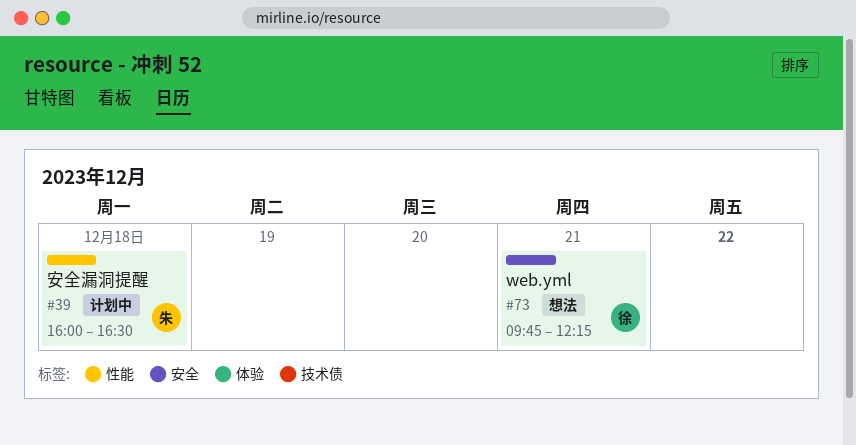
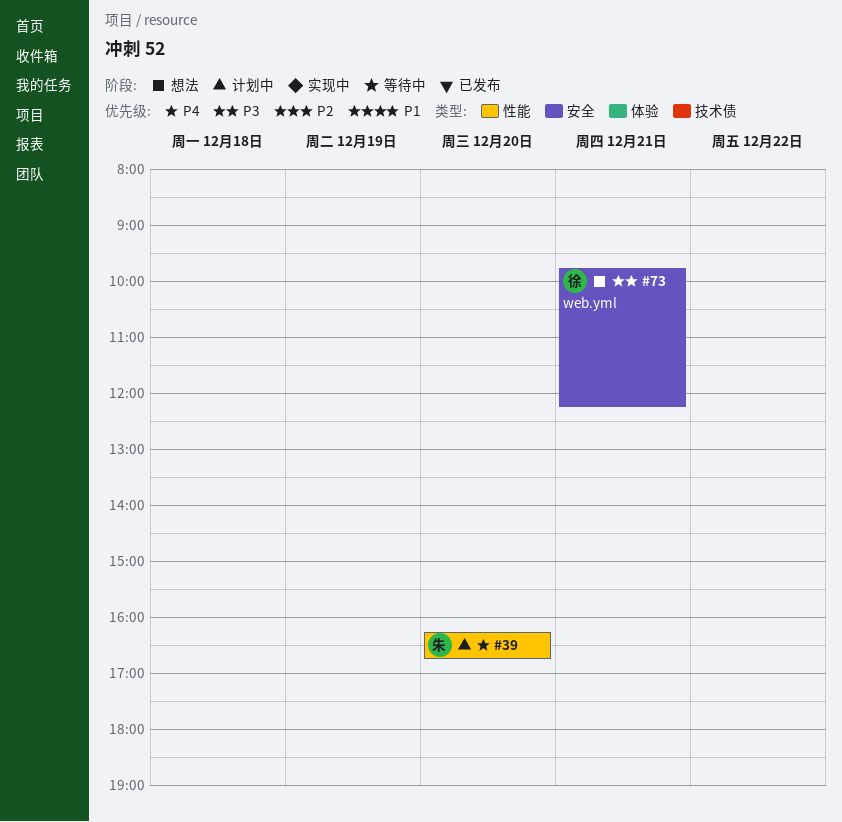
#39, day: Dec 18 -> Dec 20
#39, begins: 16:00 -> 16:15
#39, ends: 16:30 -> 16:45

